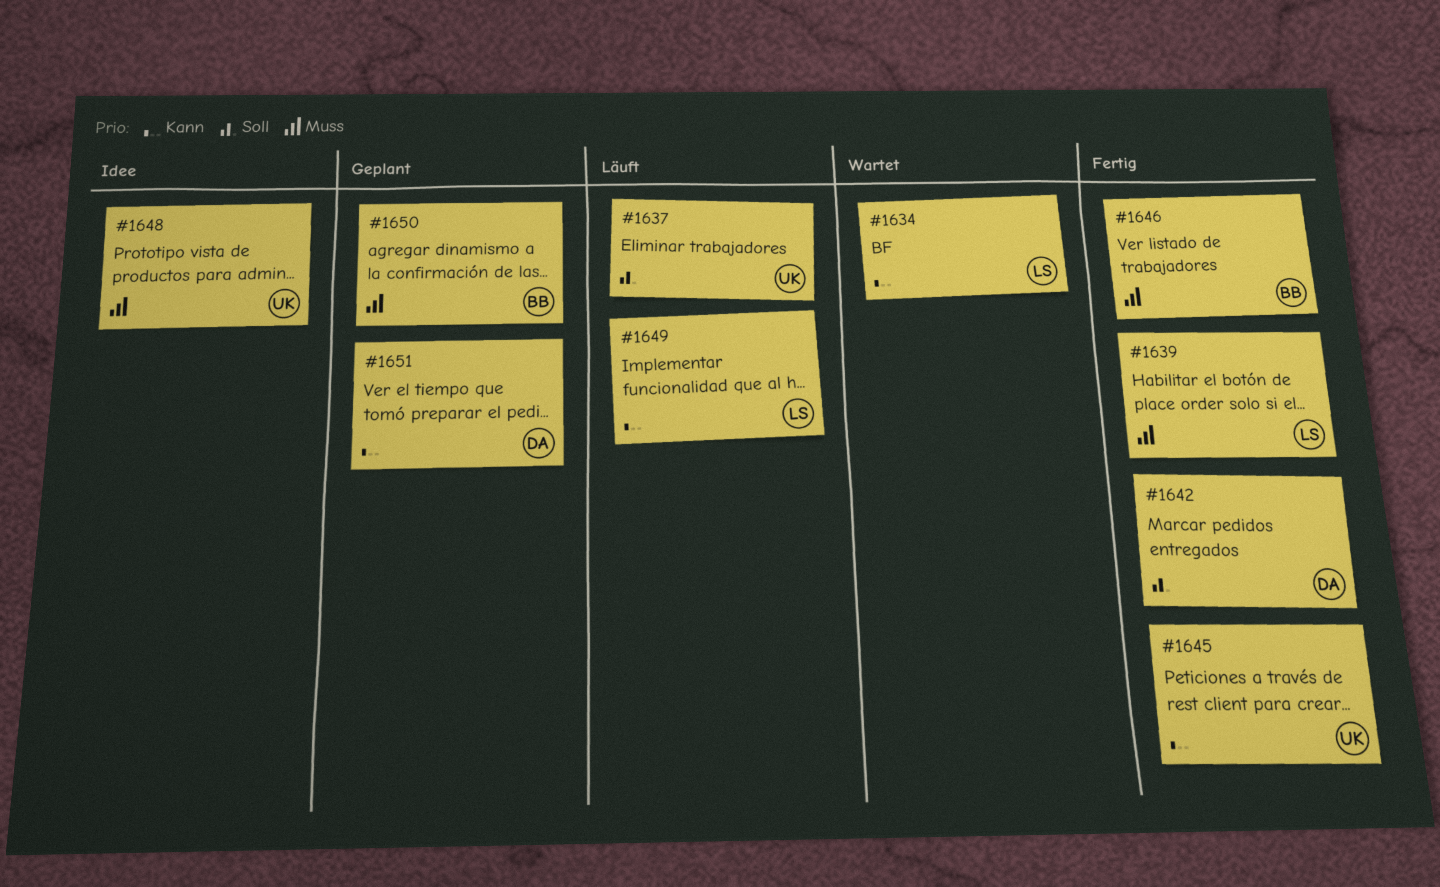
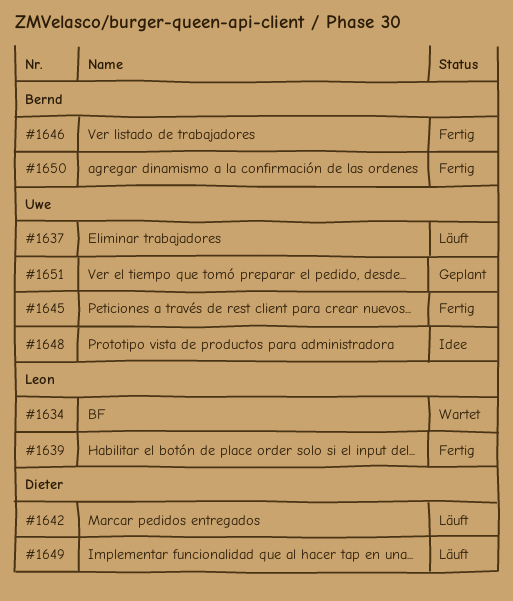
#1642, status: Fertig -> Läuft
#1649, owner: Leon -> Dieter
#1650, status: Geplant -> Fertig
#1651, owner: Dieter -> Uwe

